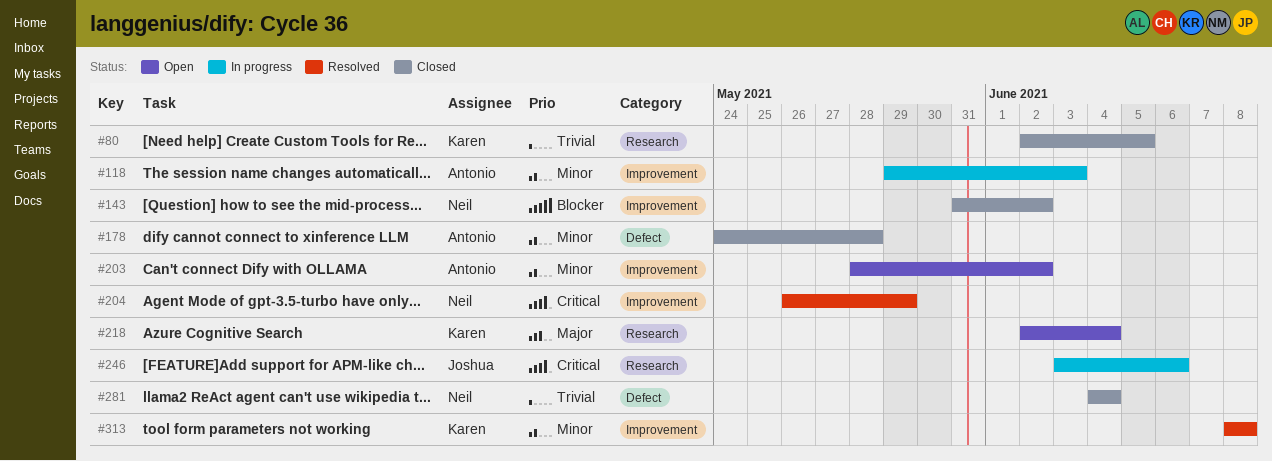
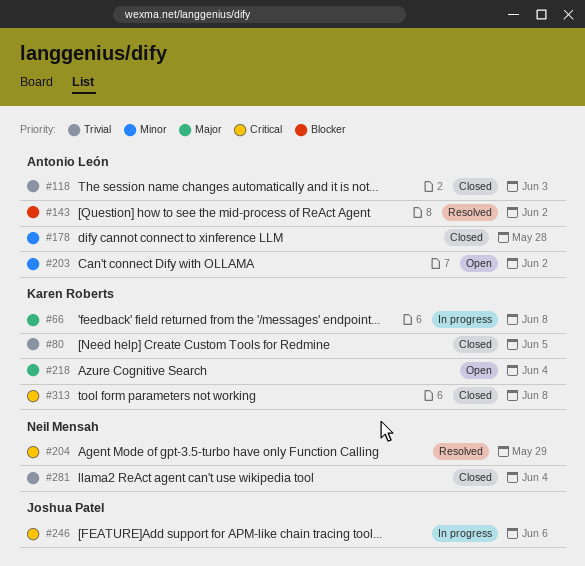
#66: none -> present
#118, status: In progress -> Closed
#118, priority: Minor -> Trivial
#143, status: Closed -> Resolved
#143, owner: Neil Mensah -> Antonio León
#313, status: Resolved -> Closed
#313, priority: Minor -> Critical

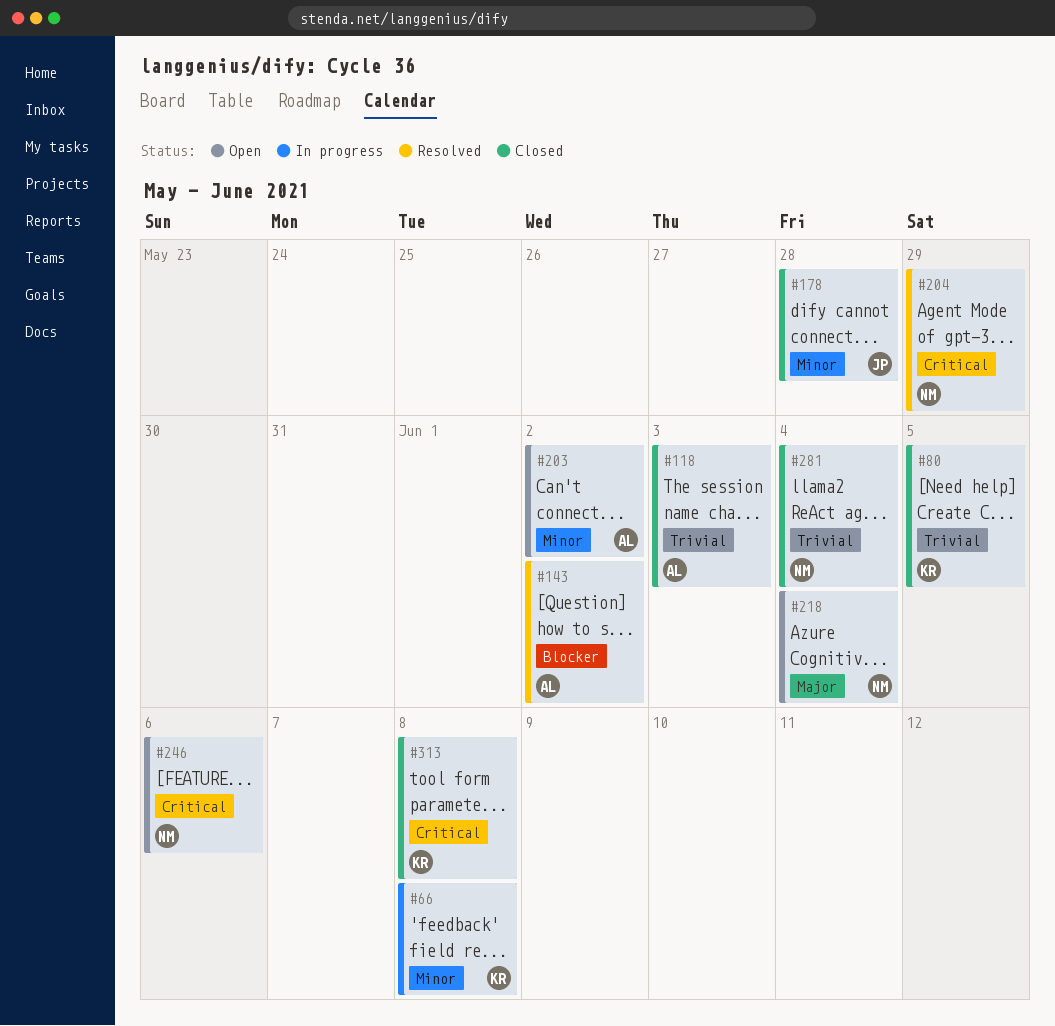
#66, priority: Major -> Minor
#178, owner: Antonio León -> Joshua Patel
#218, owner: Karen Roberts -> Neil Mensah
#246, status: In progress -> Open
#246, owner: Joshua Patel -> Neil Mensah

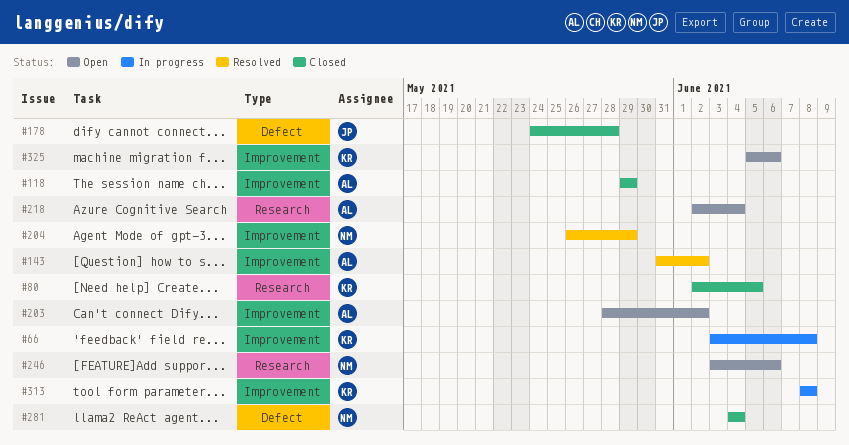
#118, due: Jun 3 -> May 29
#218, owner: NM -> AL
#313, status: Closed -> In progress
#325: none -> present

